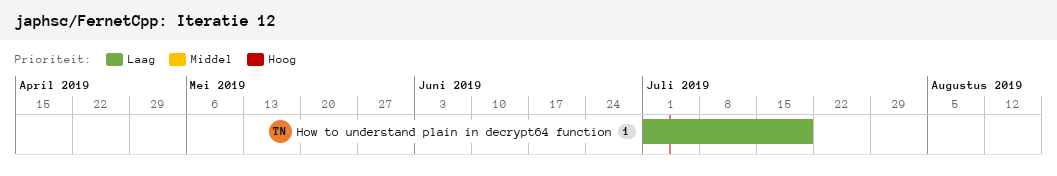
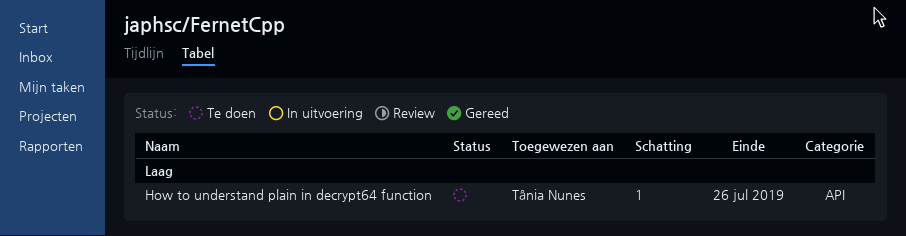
How to understand plain in decrypt64 function, due: Jul 19 -> Jul 26

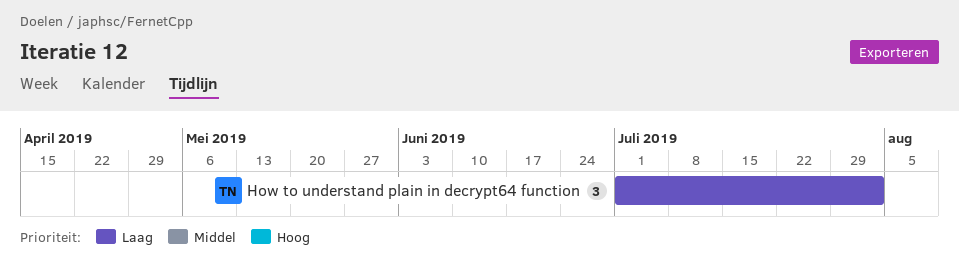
How to understand plain in decrypt64 function, estimate: 1 -> 3
How to understand plain in decrypt64 function, due: Jul 26 -> Aug 2

